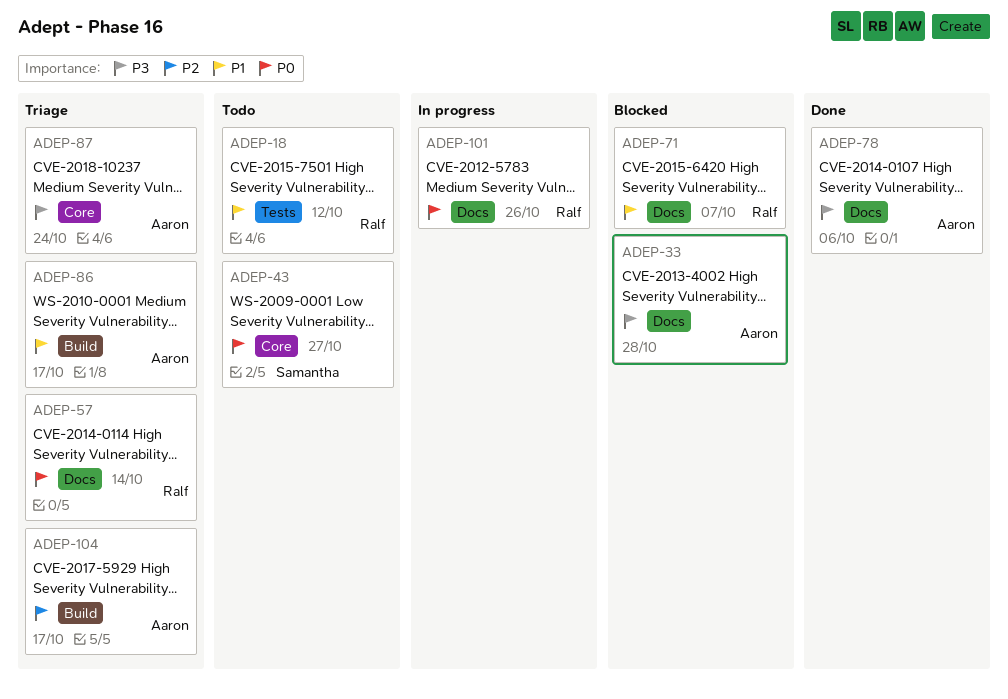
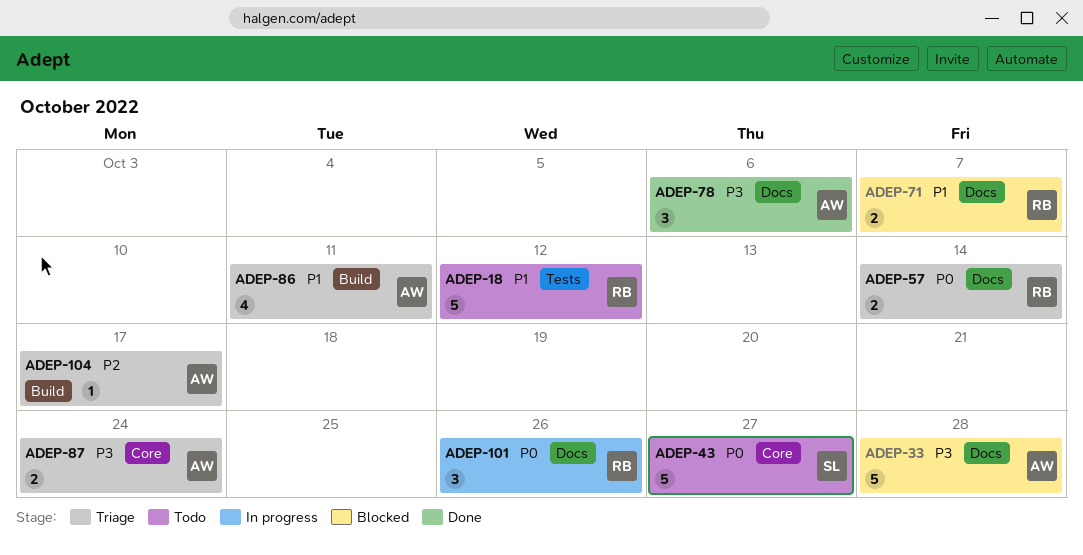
ADEP-86, due: Oct 17 -> Oct 11

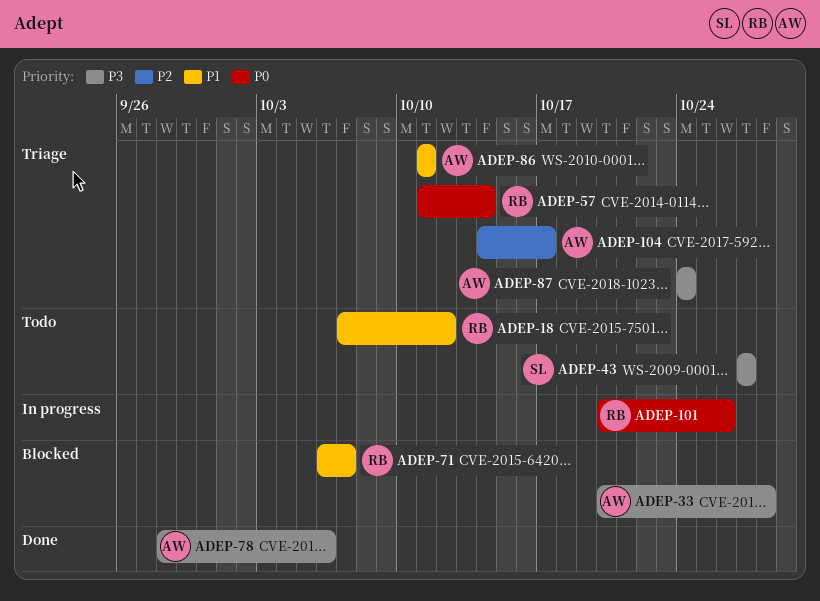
ADEP-43, priority: P0 -> P3

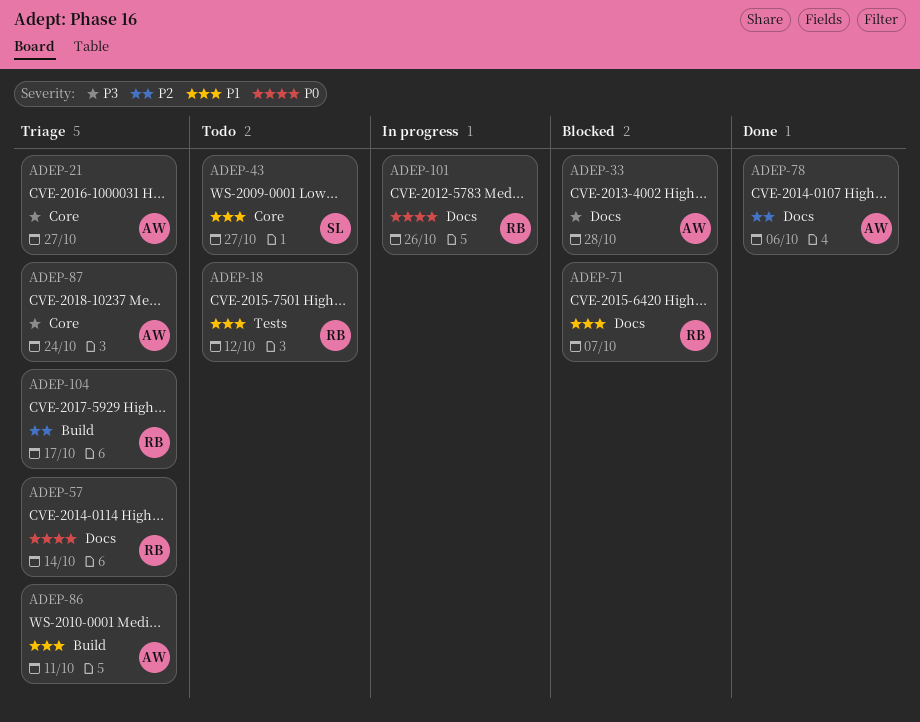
ADEP-21: none -> present
ADEP-43, priority: P3 -> P1
ADEP-78, priority: P3 -> P2
ADEP-104, owner: AW -> RB

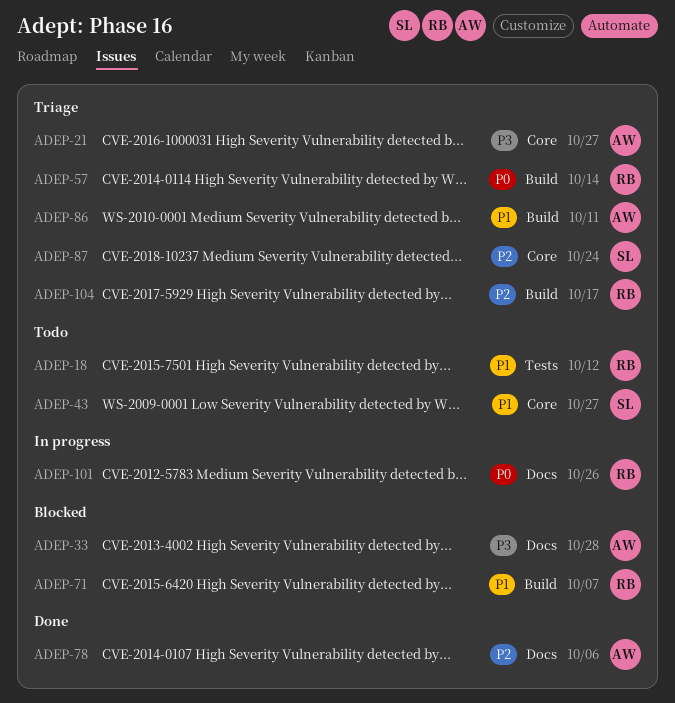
ADEP-57, label: Docs -> Build
ADEP-71, label: Docs -> Build
ADEP-87, owner: AW -> SL
ADEP-87, priority: P3 -> P2

